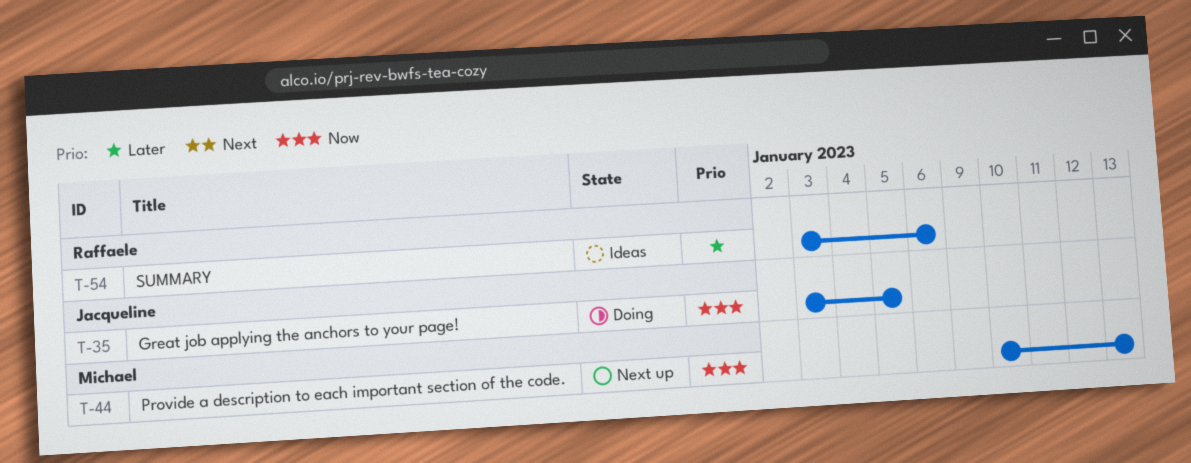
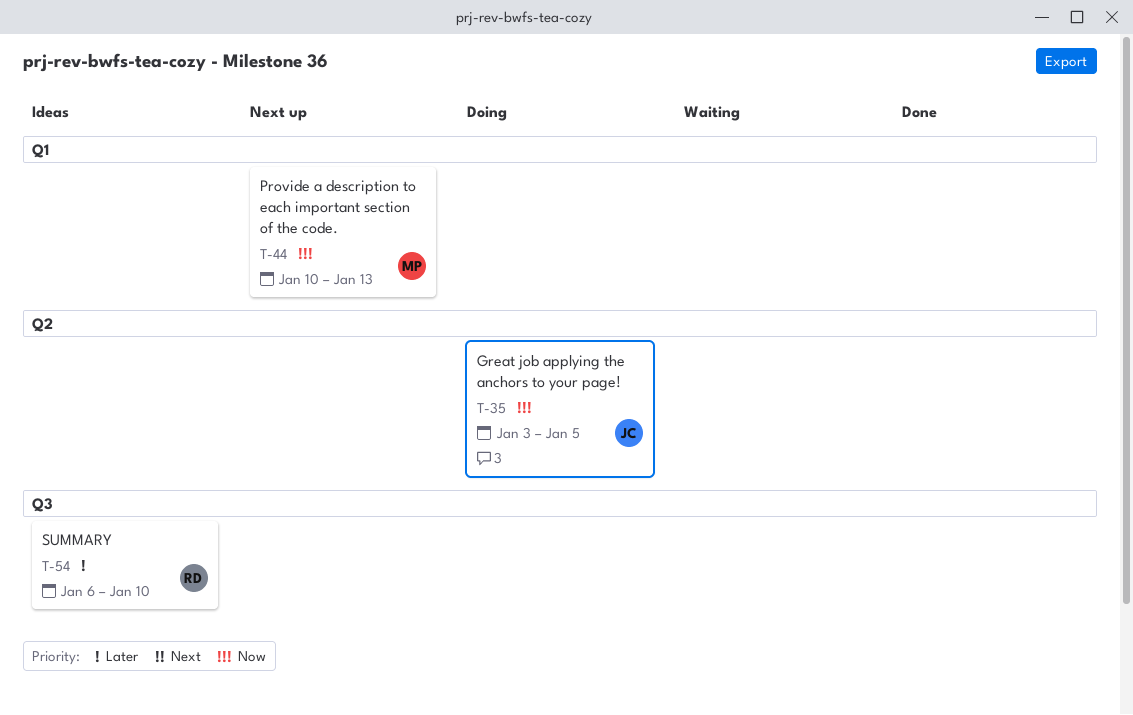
T-54, start: Jan 3 -> Jan 6
T-54, due: Jan 6 -> Jan 10

